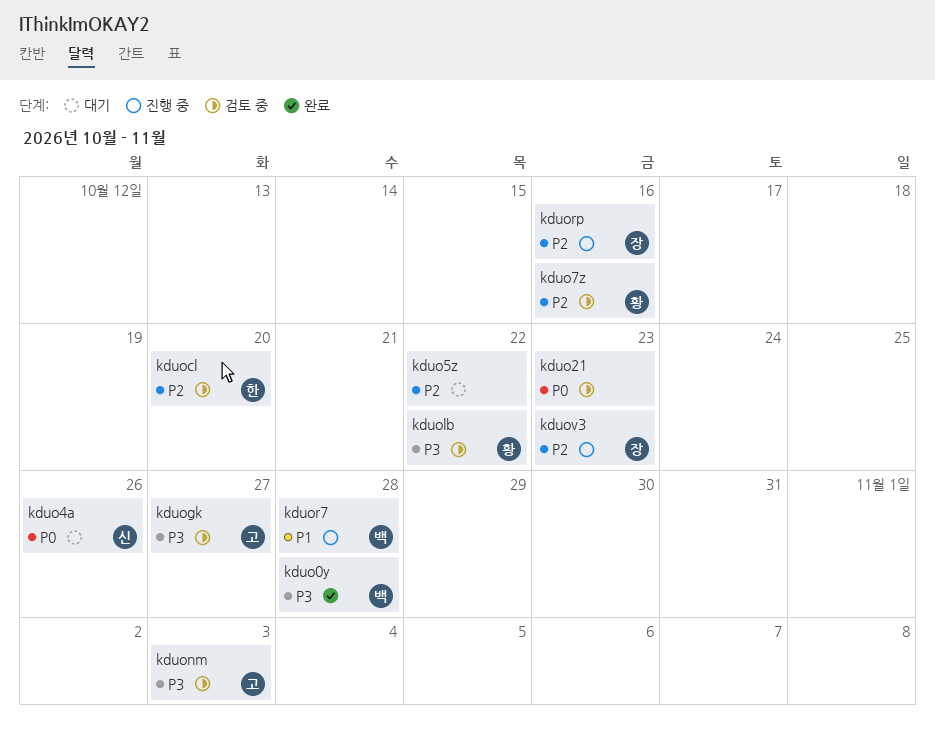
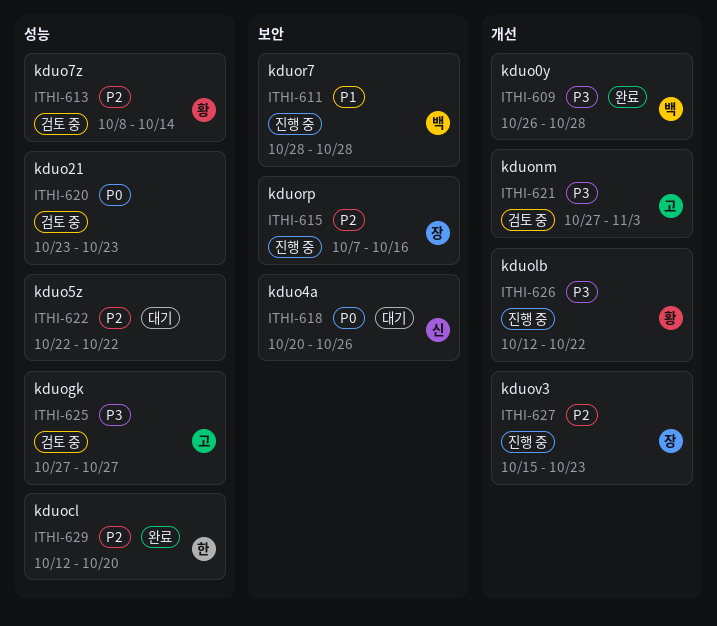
kduo7z, due: Oct 16 -> Oct 14
kduocl, status: 검토 중 -> 완료
kduolb, status: 검토 중 -> 진행 중

